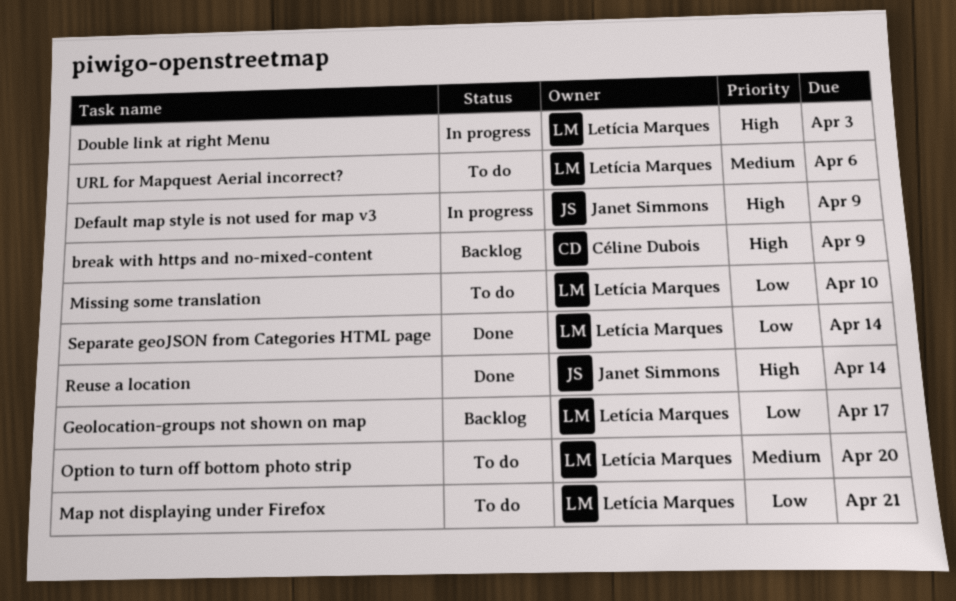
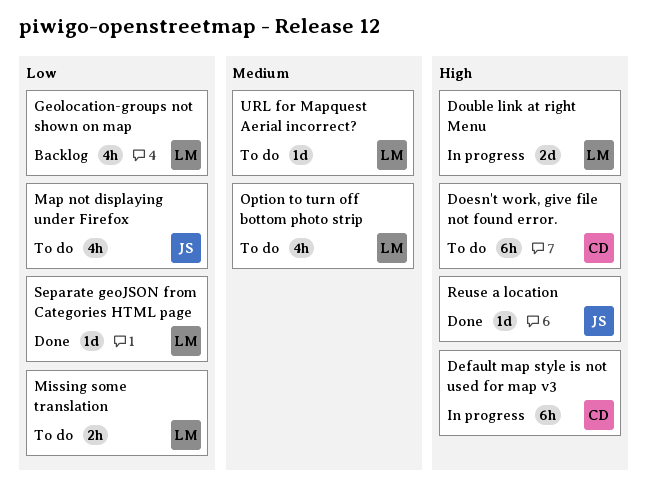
break with https and no-mixed-content: present -> none
Default map style is not used for map v3, owner: Janet Simmons -> Céline Dubois
Doesn't work, give file not found error.: none -> present
Map not displaying under Firefox, owner: Letícia Marques -> Janet Simmons

